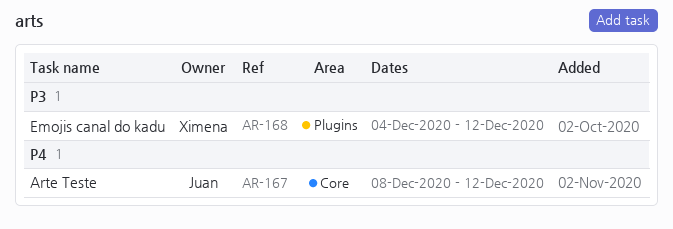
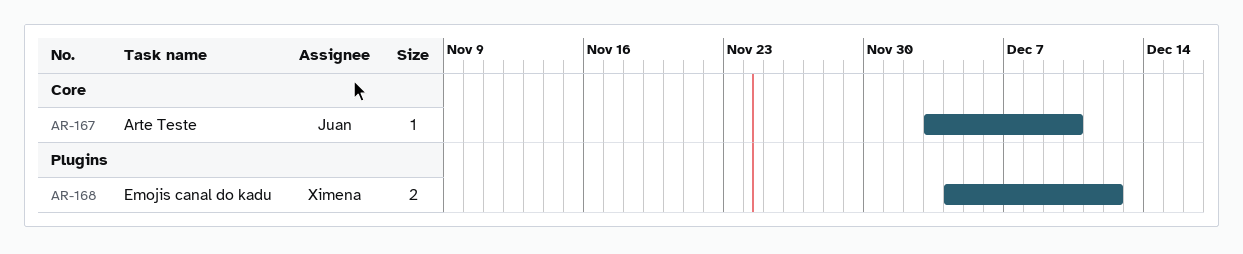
AR-167, start: Dec 8 -> Dec 3
AR-167, due: Dec 12 -> Dec 10

